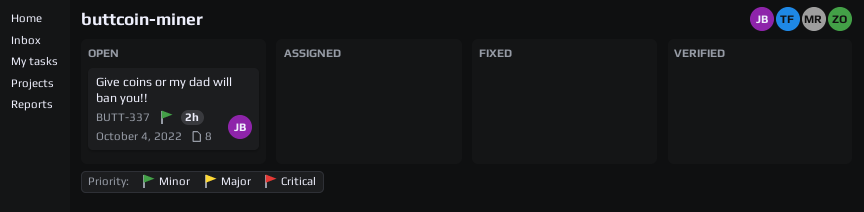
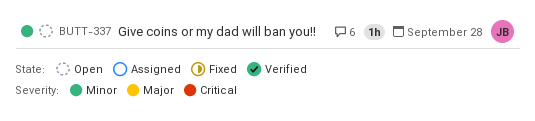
BUTT-337, estimate: 2h -> 1h
BUTT-337, due: Oct 4 -> Sep 28

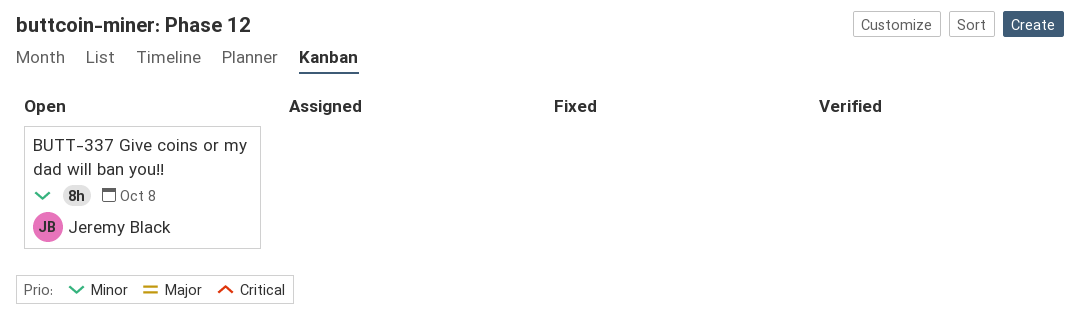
BUTT-337, estimate: 1h -> 8h
BUTT-337, due: Sep 28 -> Oct 8

